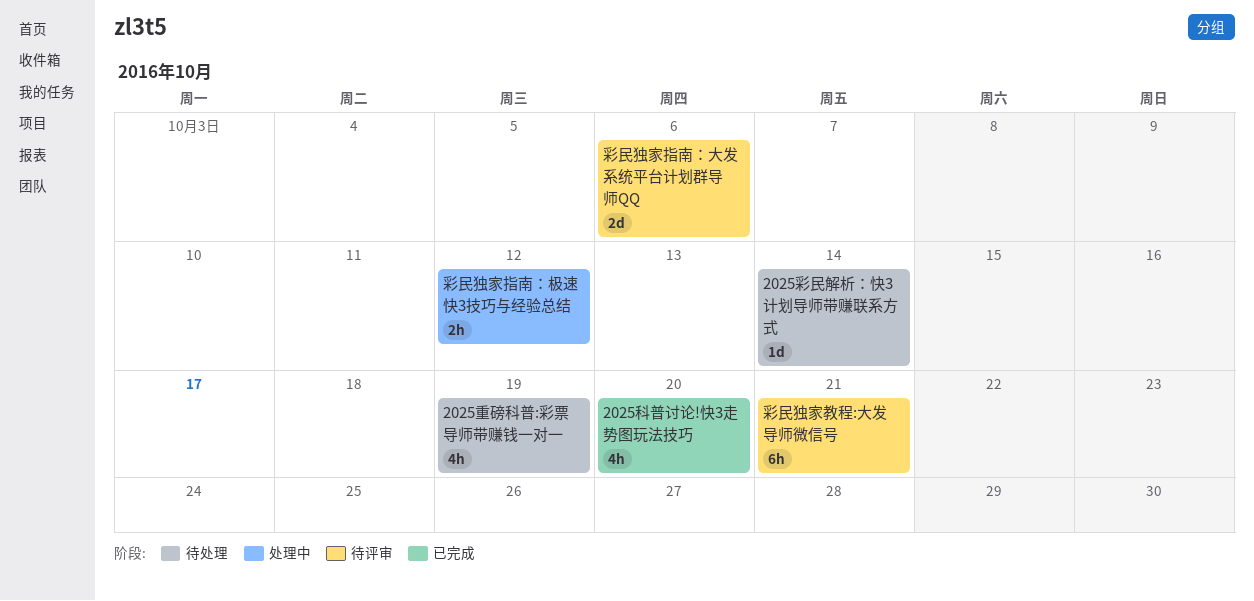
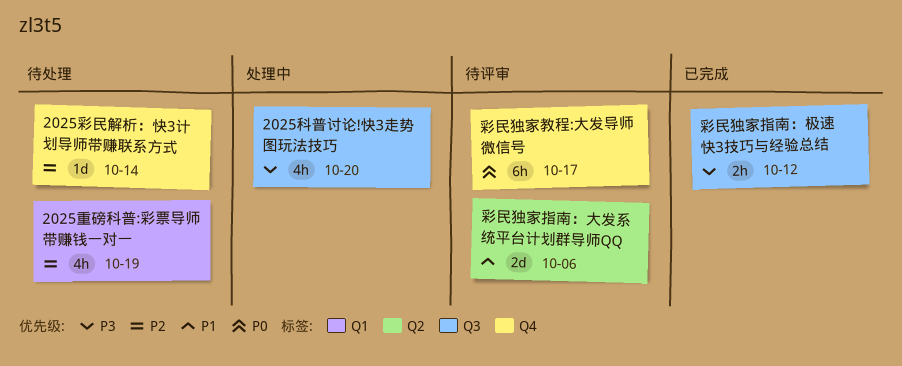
2025科普讨论!快3走势图玩法技巧, status: 已完成 -> 处理中
彩民独家指南：极速快3技巧与经验总结, status: 处理中 -> 已完成
彩民独家教程:大发导师微信号, due: Oct 21 -> Oct 17

